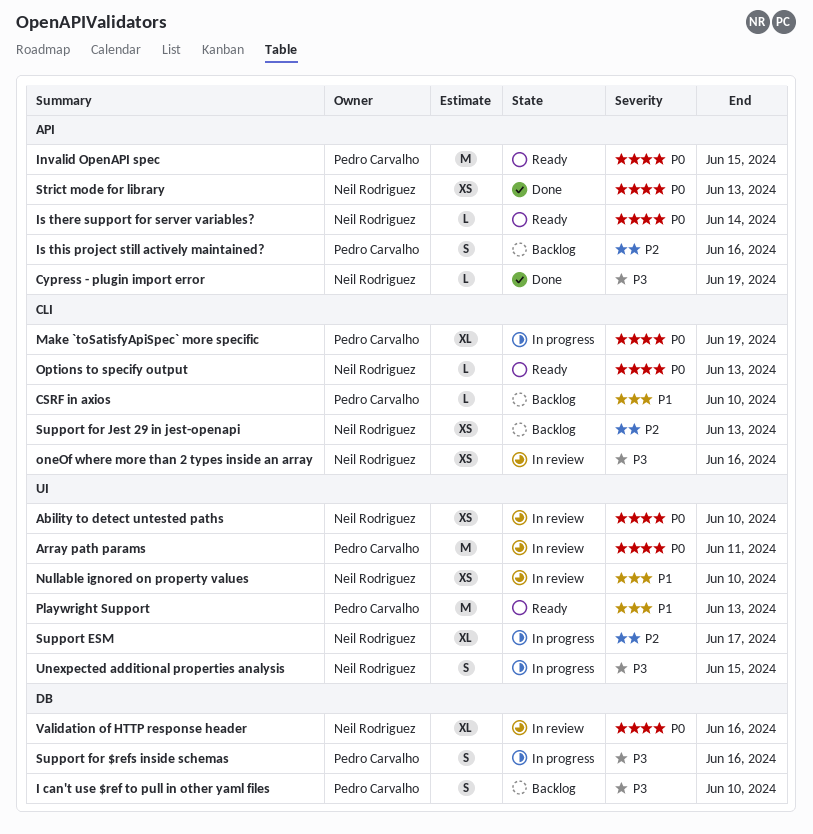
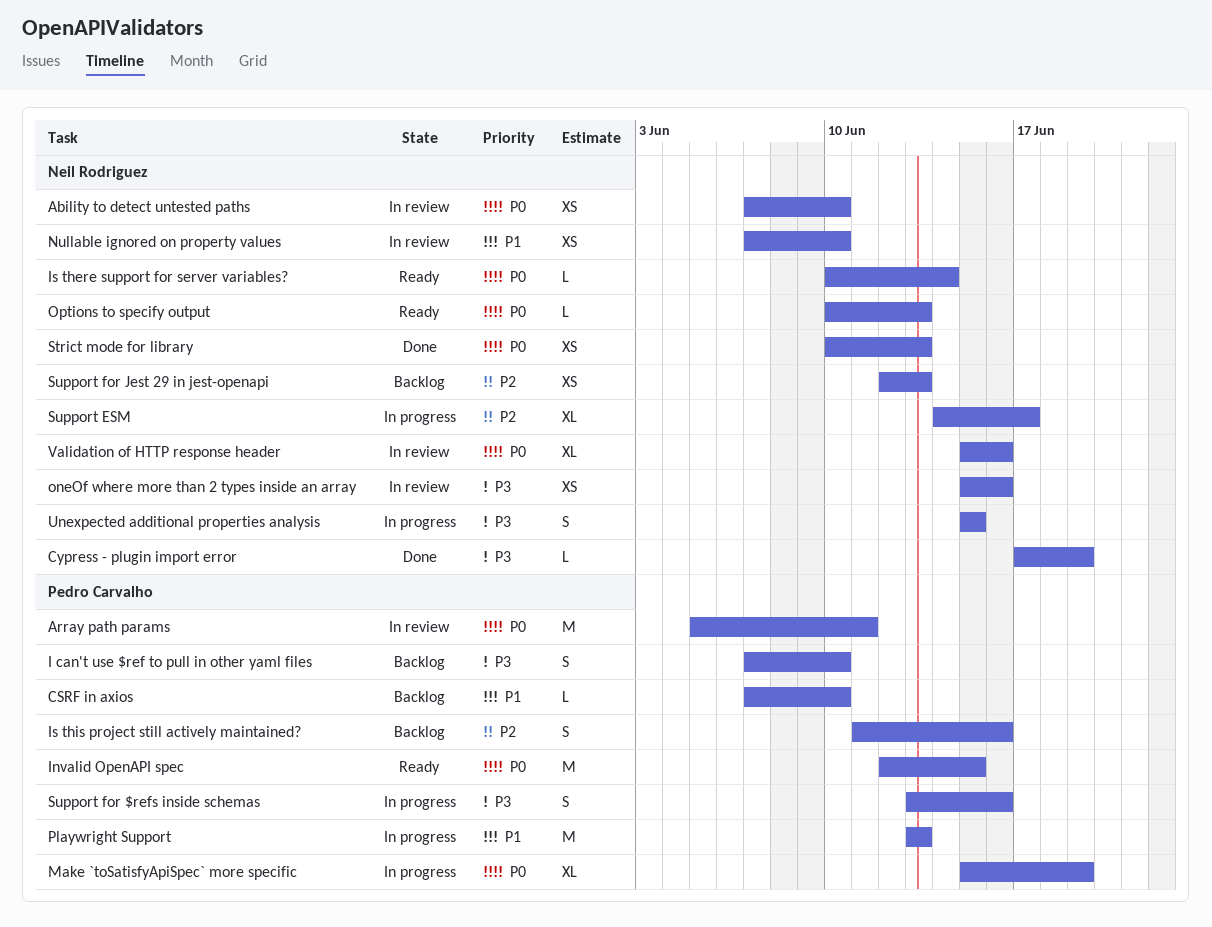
Playwright Support, status: Ready -> In progress

